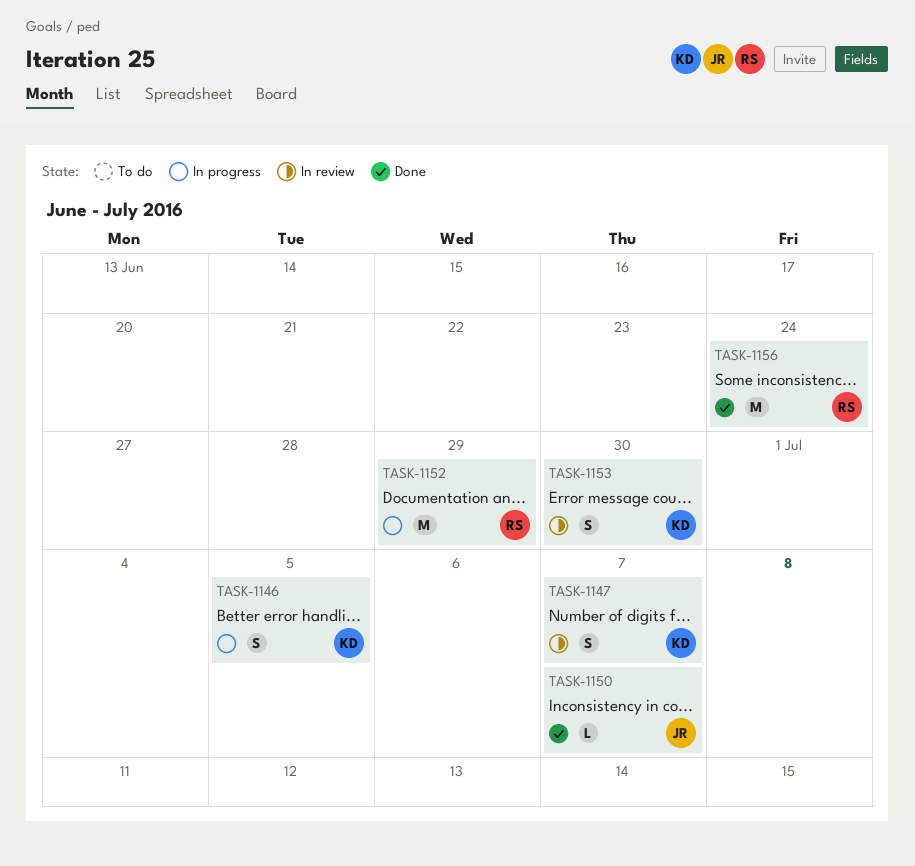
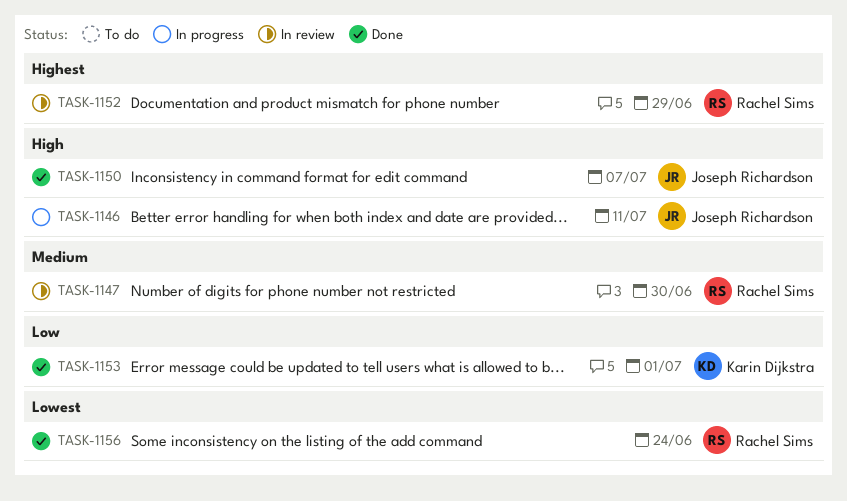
TASK-1146, owner: Karin Dijkstra -> Joseph Richardson
TASK-1146, due: Jul 5 -> Jul 11
TASK-1147, owner: Karin Dijkstra -> Rachel Sims
TASK-1147, due: Jul 7 -> Jun 30
TASK-1152, status: In progress -> In review
TASK-1153, status: In review -> Done
TASK-1153, due: Jun 30 -> Jul 1

